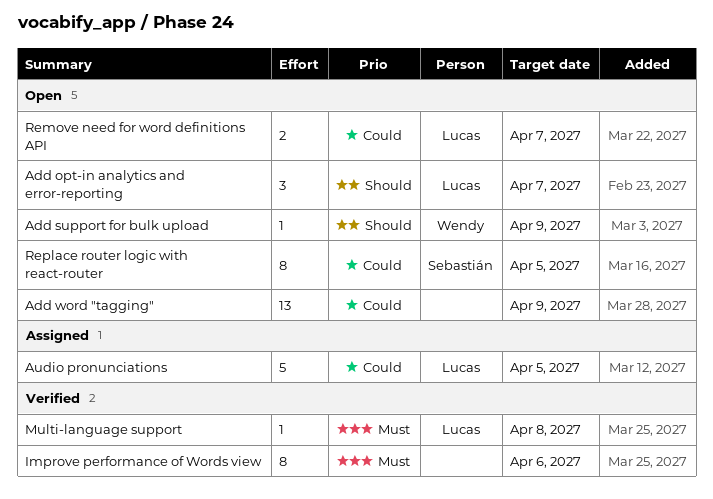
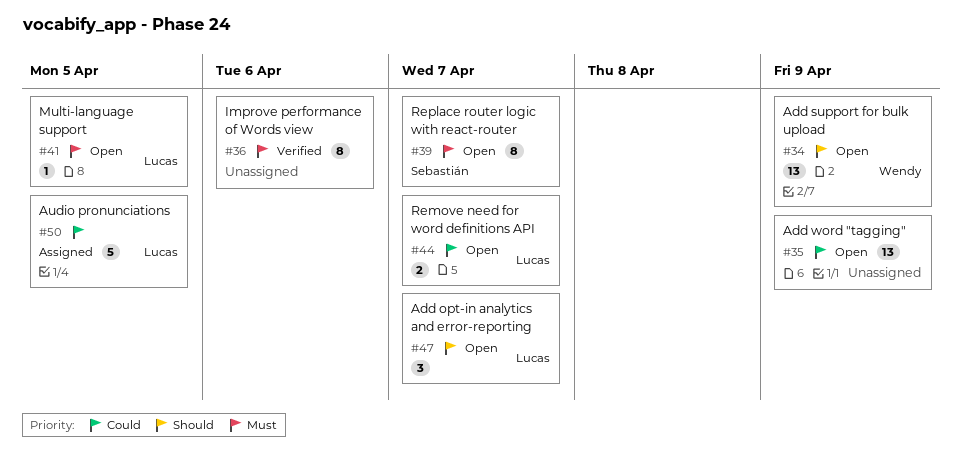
Add support for bulk upload, estimate: 1 -> 13
Multi-language support, status: Verified -> Open
Multi-language support, due: Apr 8 -> Apr 5
Replace router logic with react-router, priority: Could -> Must
Replace router logic with react-router, due: Apr 5 -> Apr 7

